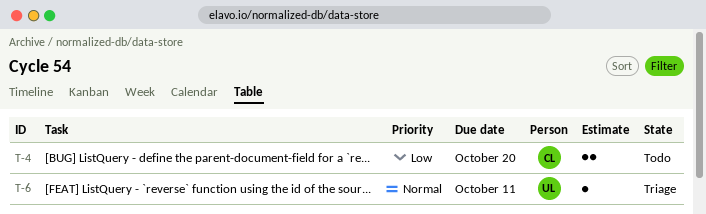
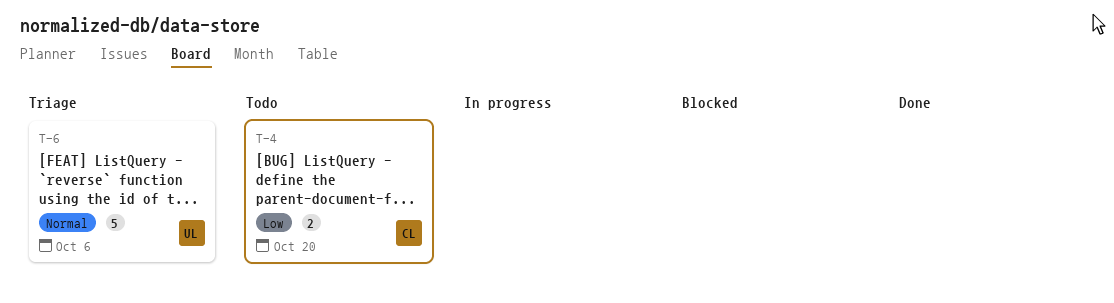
T-6, estimate: 1 -> 5
T-6, due: Oct 11 -> Oct 6

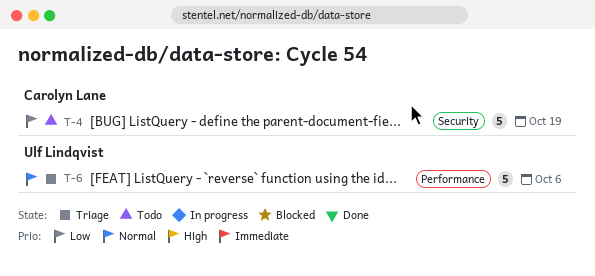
T-4, estimate: 2 -> 5
T-4, due: Oct 20 -> Oct 19

